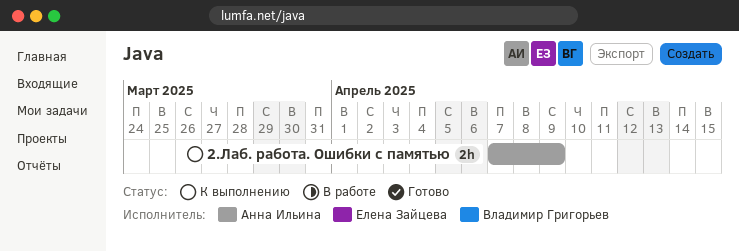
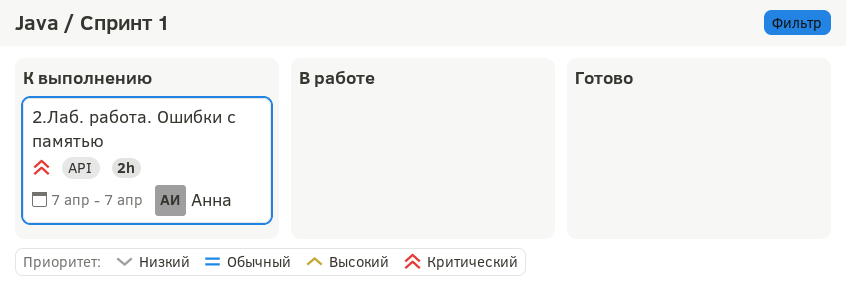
2.Лаб. работа. Ошибки с памятью, due: Apr 9 -> Apr 7

